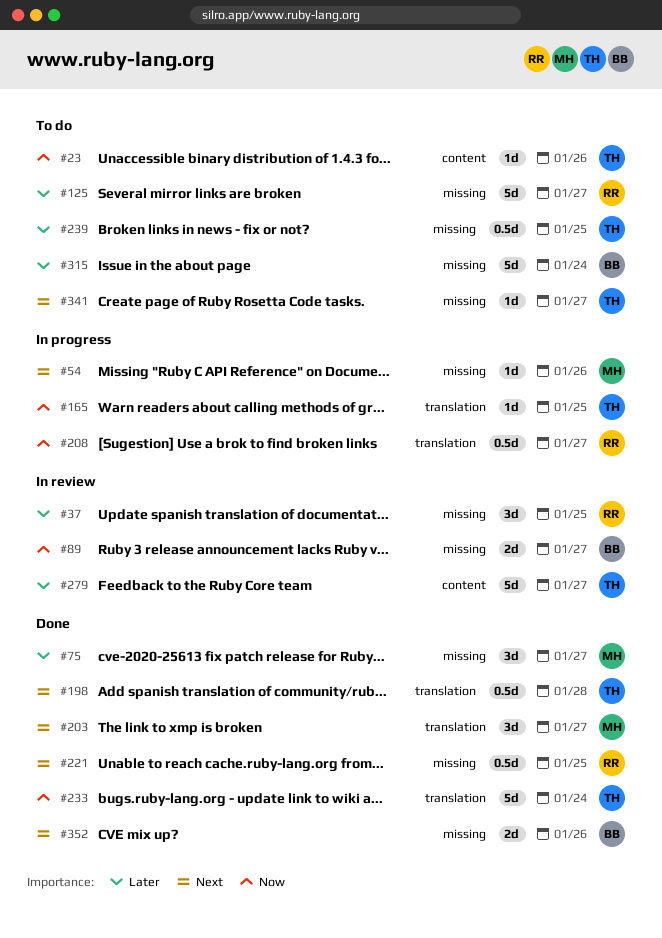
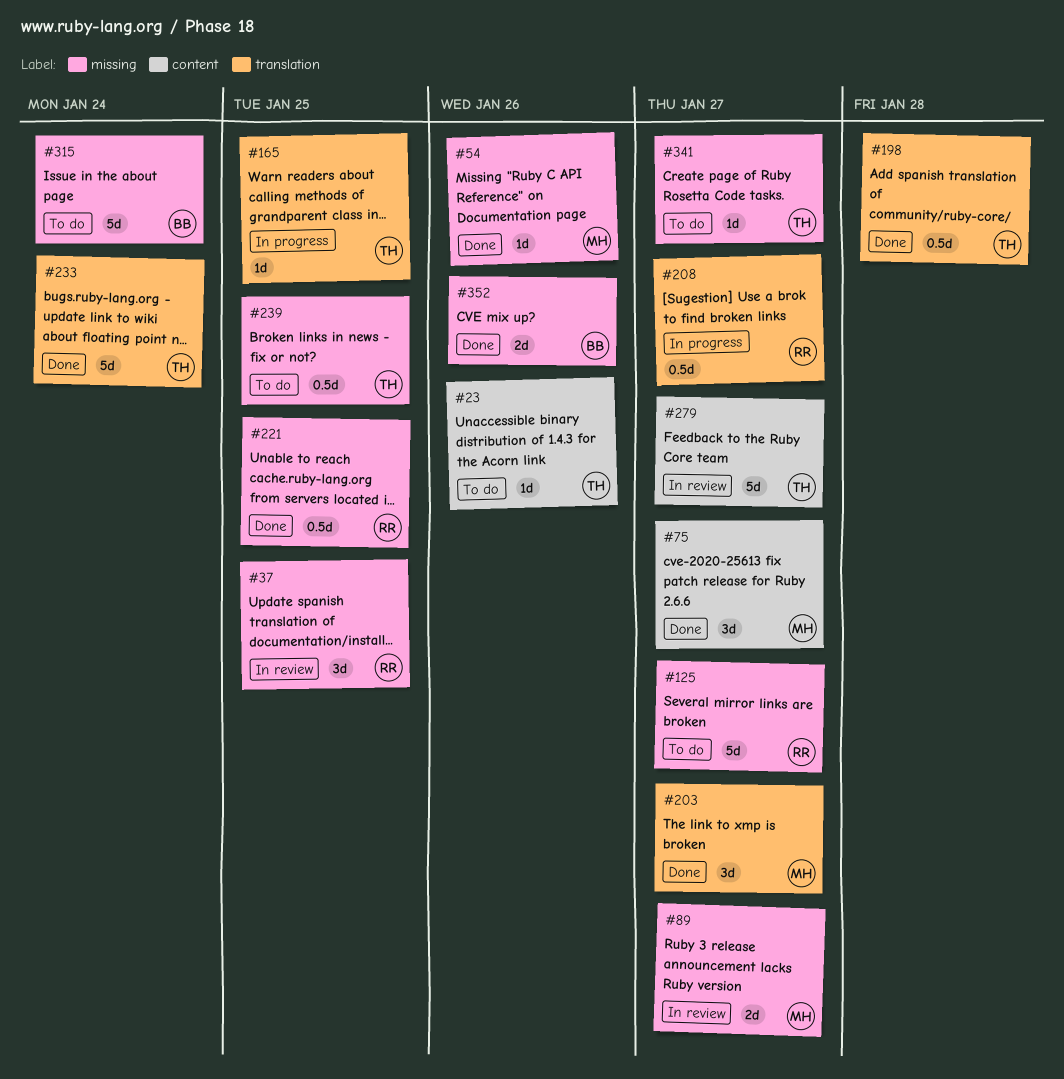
#54, status: In progress -> Done
#75, label: missing -> content
#89, owner: BB -> MH

